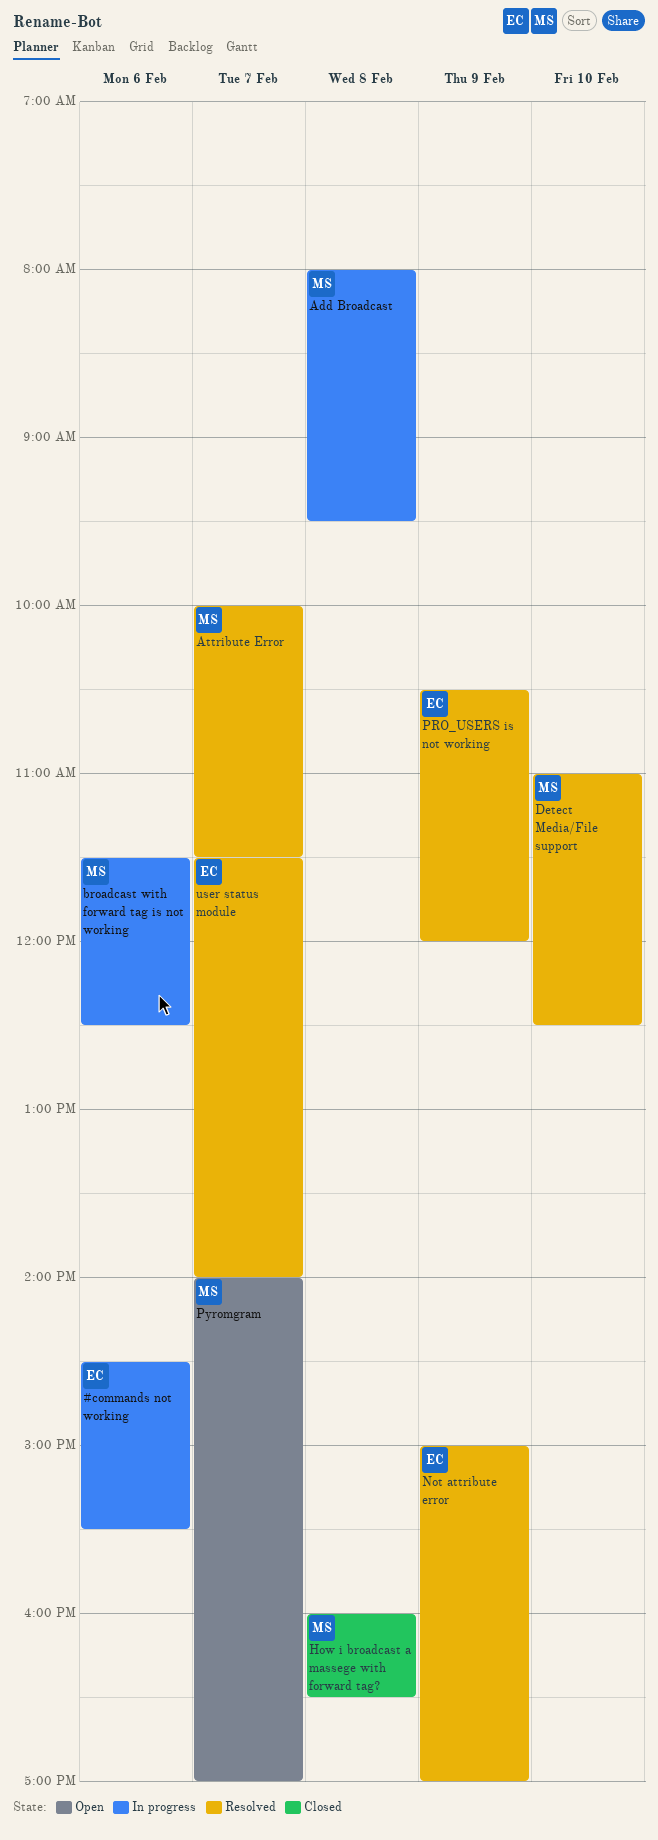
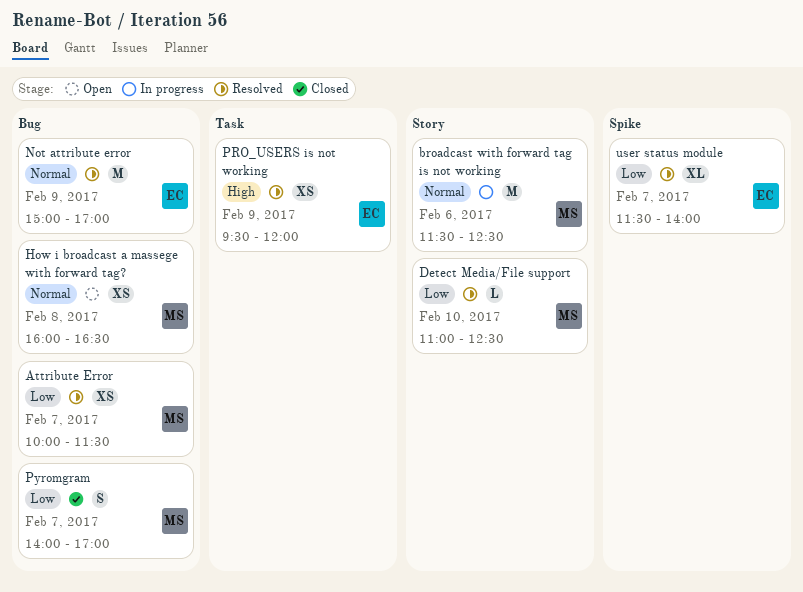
#commands not working: present -> none
Add Broadcast: present -> none
How i broadcast a massege with forward tag?, status: Closed -> Open
PRO_USERS is not working, begins: 10:30 -> 09:30
Pyromgram, status: Open -> Closed

